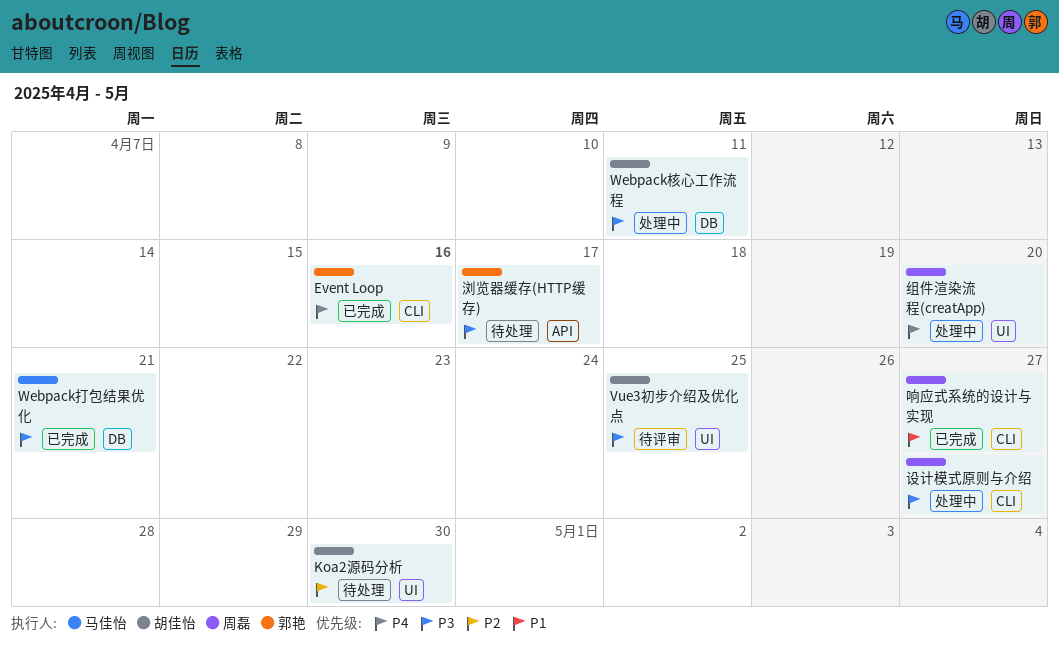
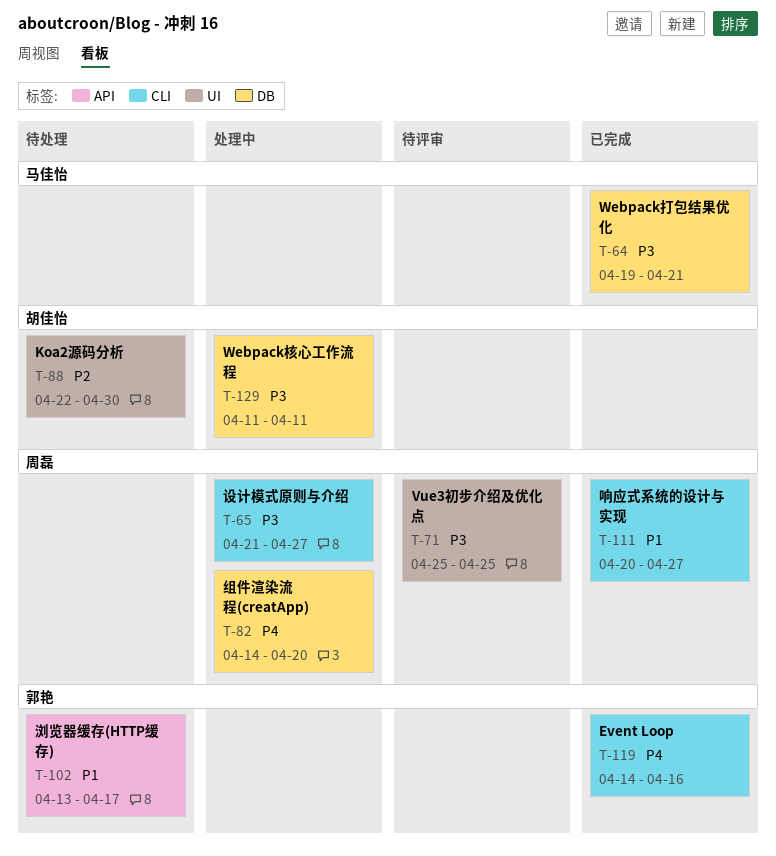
Vue3初步介绍及优化点, owner: 胡佳怡 -> 周磊
浏览器缓存(HTTP缓存), priority: P3 -> P1
组件渲染流程(creatApp), label: UI -> DB

